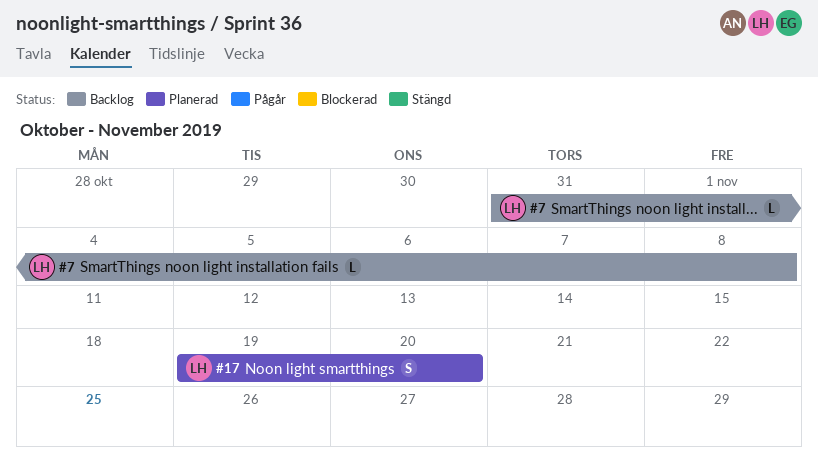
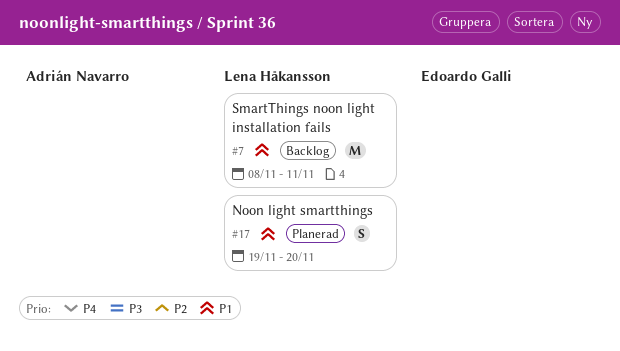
#7, estimate: L -> M
#7, start: Oct 31 -> Nov 8
#7, due: Nov 8 -> Nov 11

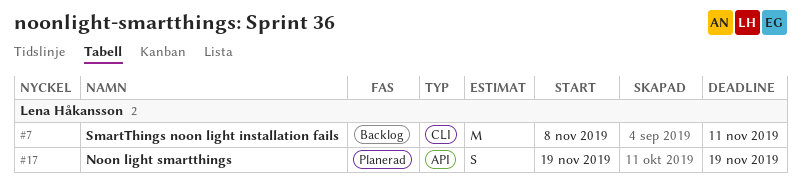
#17, due: Nov 20 -> Nov 19

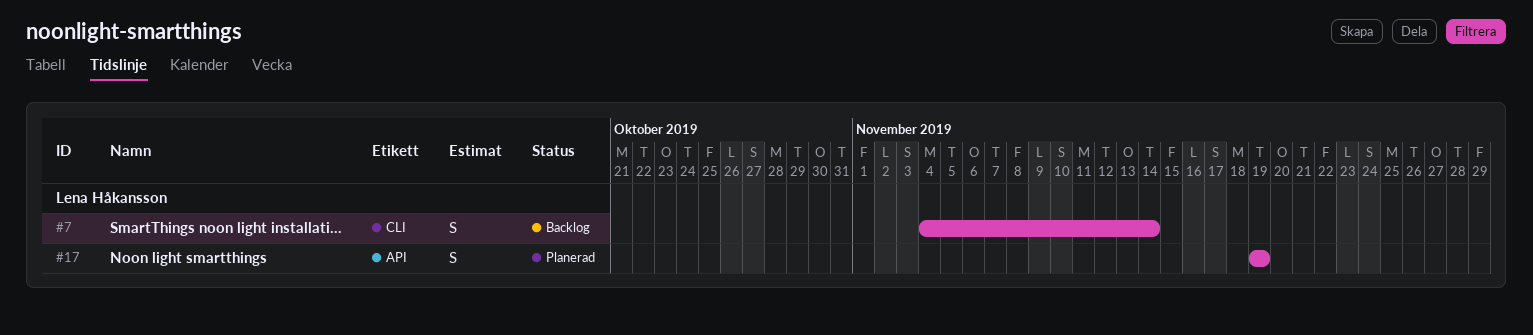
#7, estimate: M -> S
#7, start: Nov 8 -> Nov 4
#7, due: Nov 11 -> Nov 14

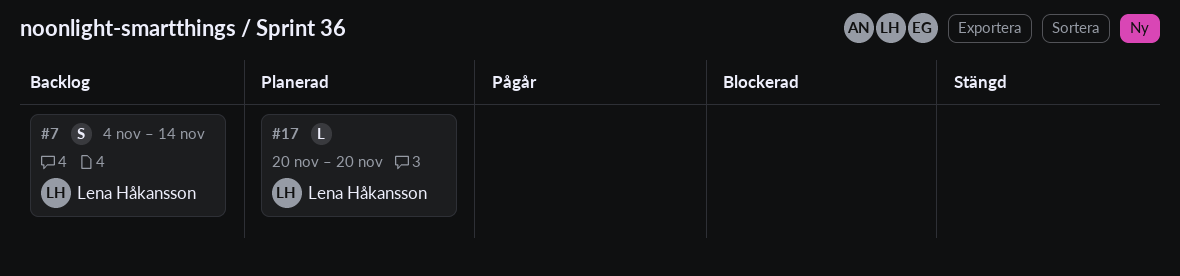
#17, estimate: S -> L
#17, start: Nov 19 -> Nov 20
#17, due: Nov 19 -> Nov 20

